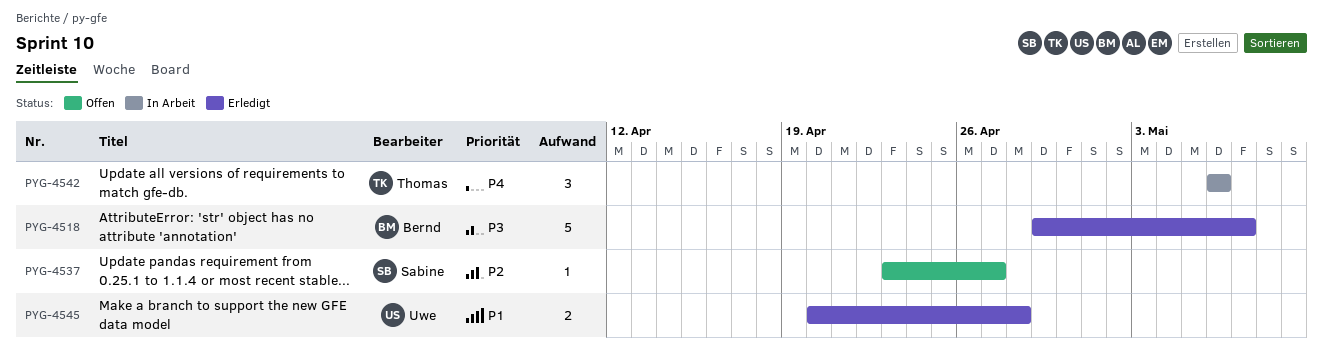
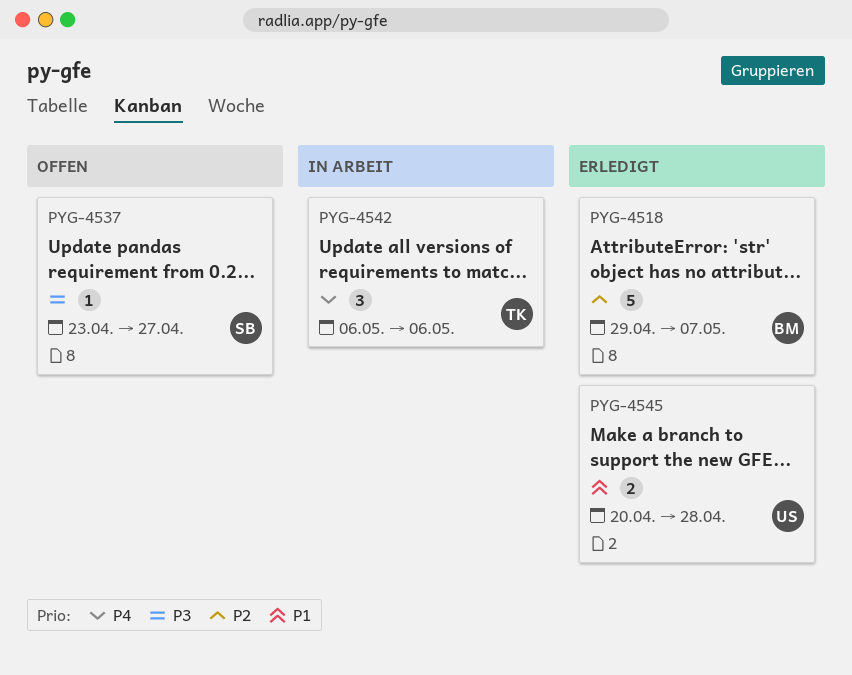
PYG-4518, priority: P3 -> P2
PYG-4537, priority: P2 -> P3

